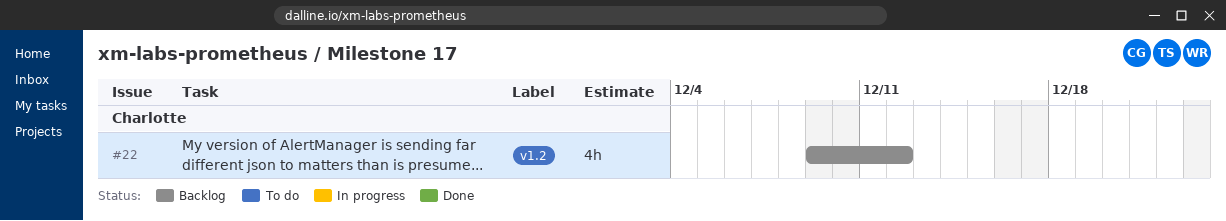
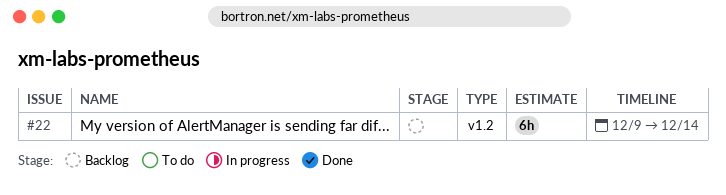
#22, estimate: 4h -> 6h
#22, due: Dec 12 -> Dec 14

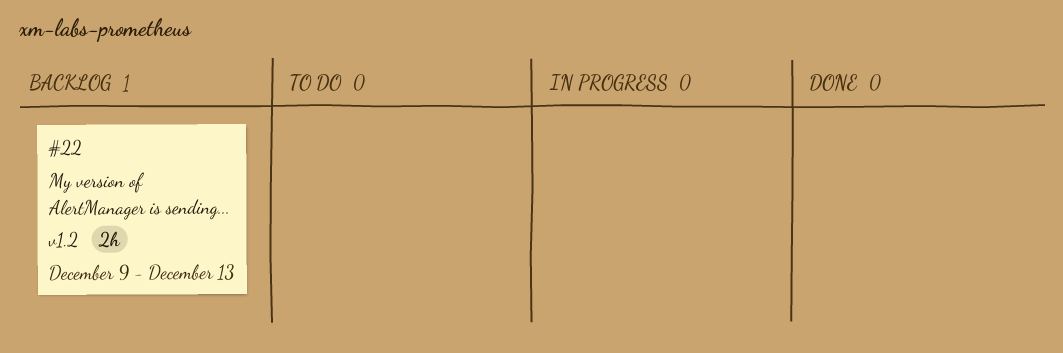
#22, estimate: 6h -> 2h
#22, due: Dec 14 -> Dec 13

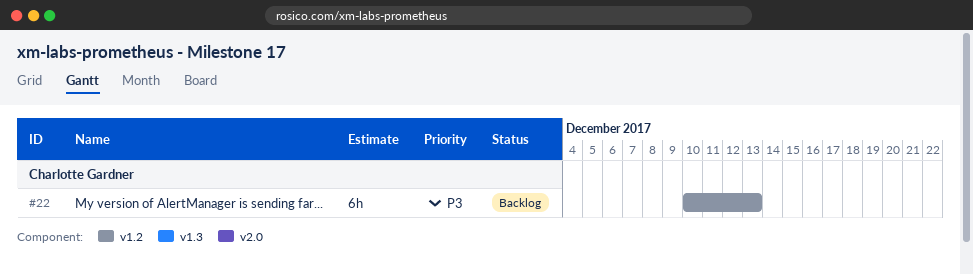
#22, estimate: 2h -> 6h
#22, start: Dec 9 -> Dec 10

